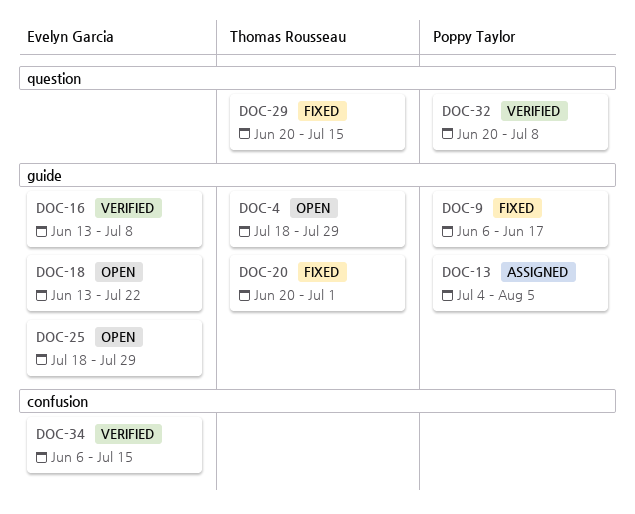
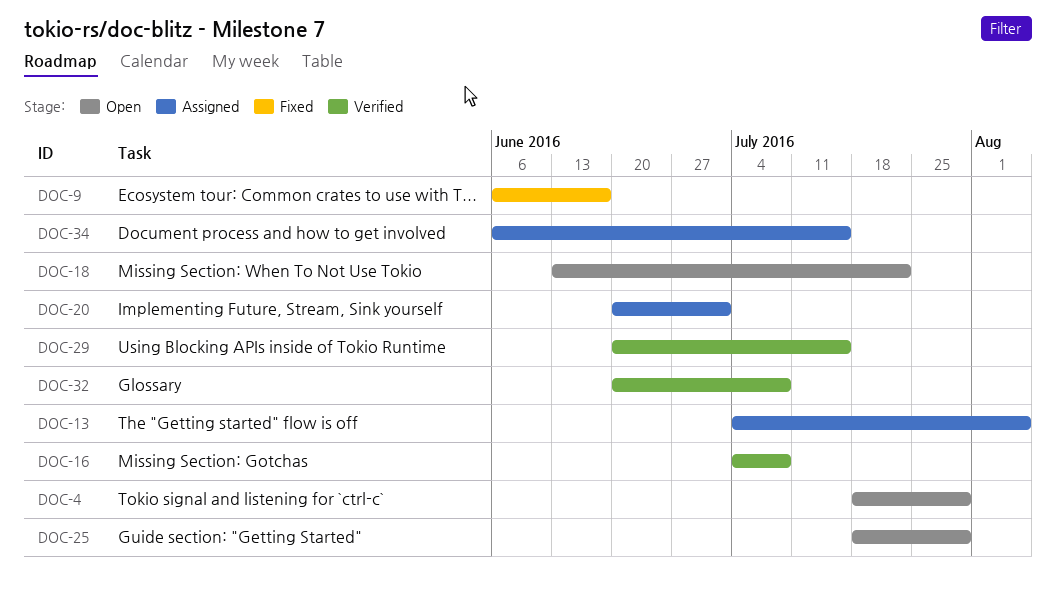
DOC-16, start: Jun 13 -> Jul 4
DOC-20, status: Fixed -> Assigned
DOC-29, status: Fixed -> Verified
DOC-34, status: Verified -> Assigned

